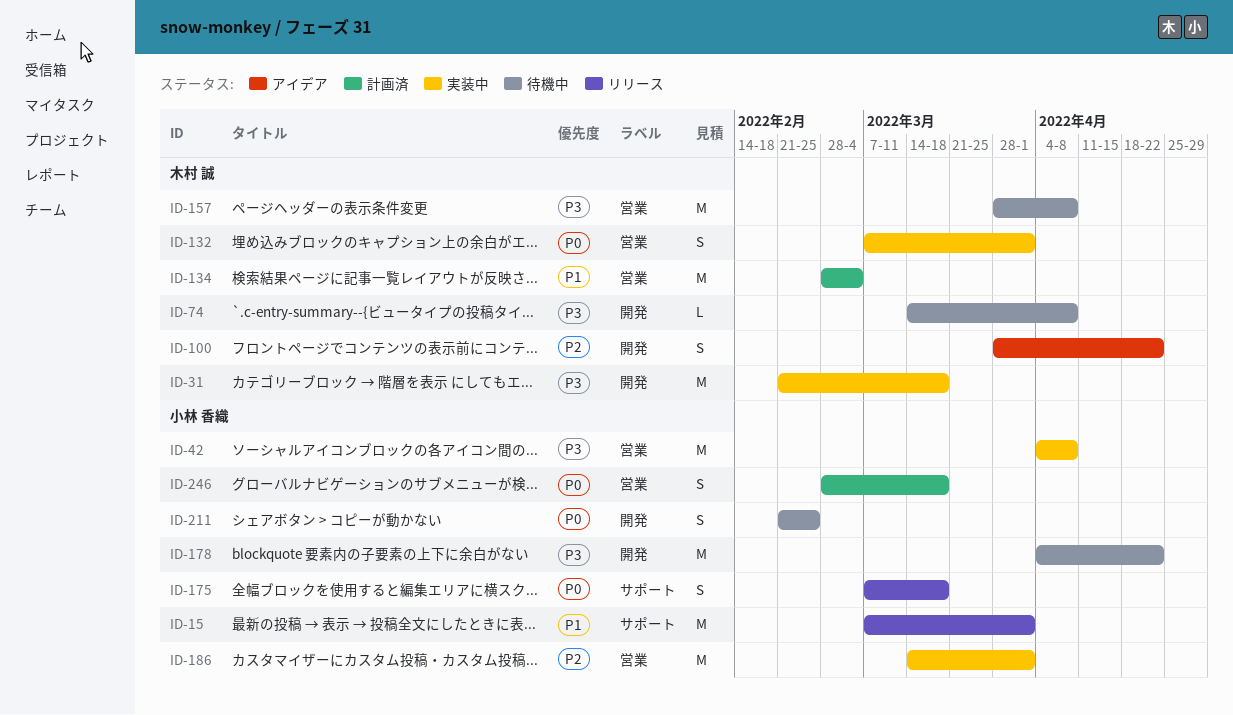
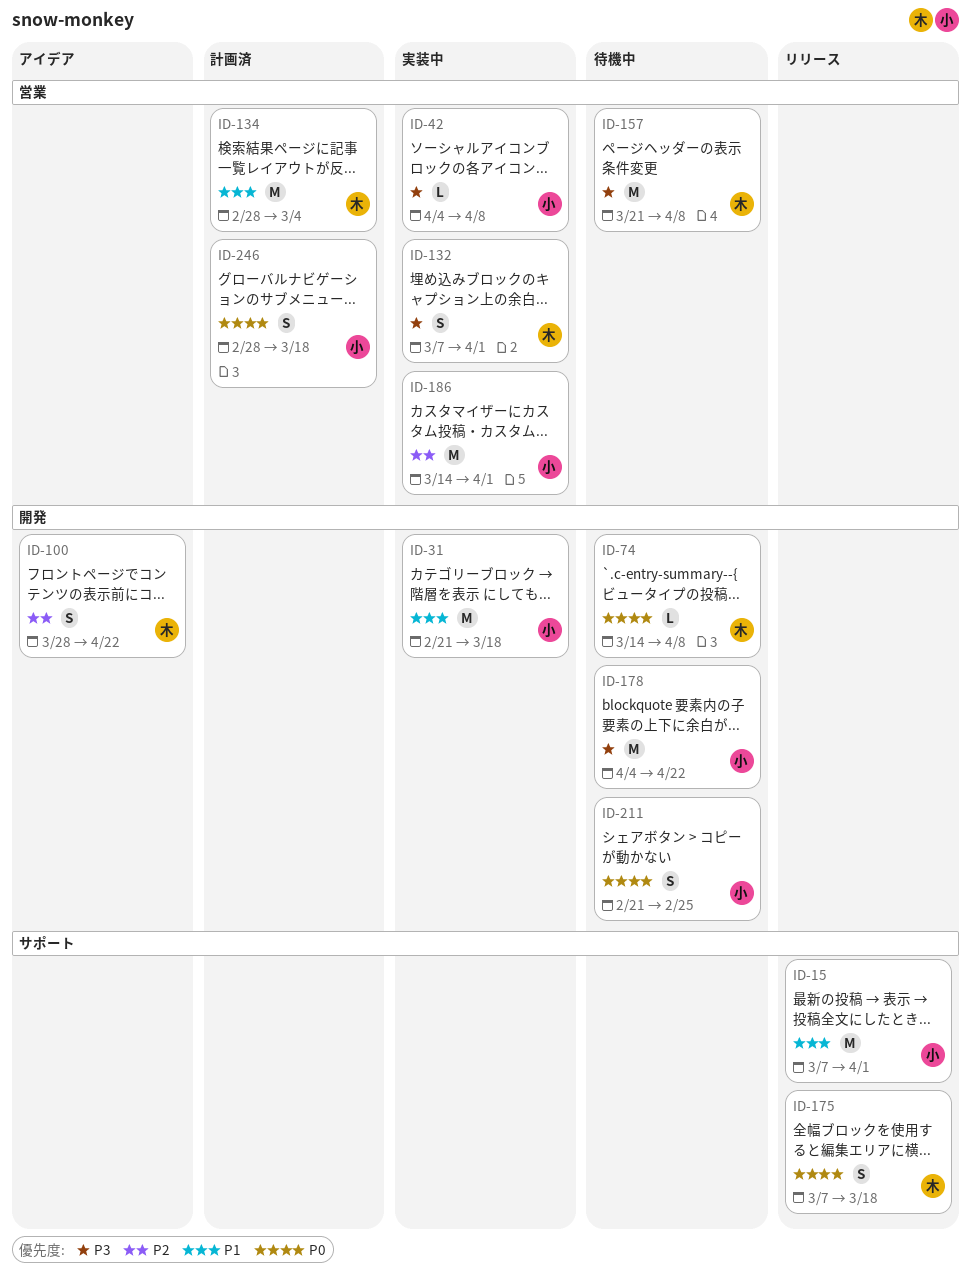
ID-31, owner: 木村 誠 -> 小林 香織
ID-31, priority: P3 -> P1
ID-42, estimate: M -> L
ID-74, priority: P3 -> P0
ID-132, priority: P0 -> P3
ID-157, start: Mar 28 -> Mar 21
ID-175, owner: 小林 香織 -> 木村 誠

